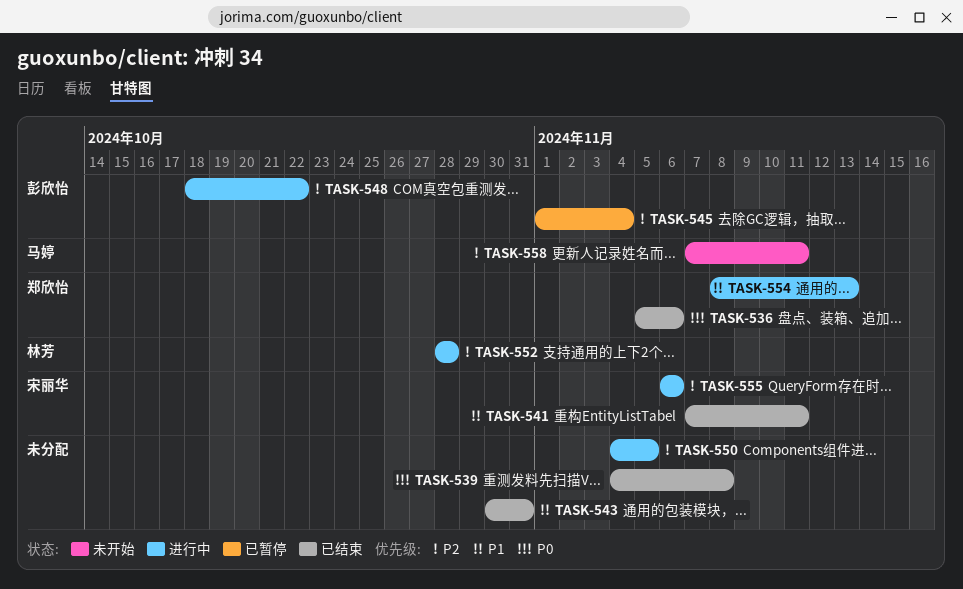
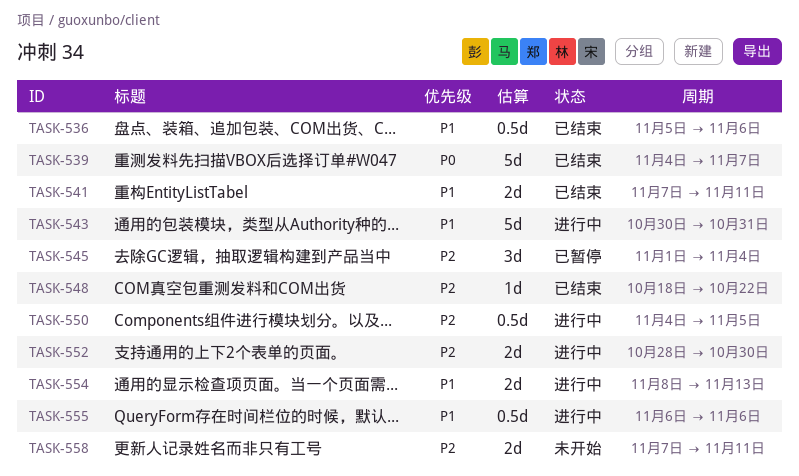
TASK-536, priority: P0 -> P1
TASK-539, due: Nov 8 -> Nov 7
TASK-543, status: 已结束 -> 进行中
TASK-548, status: 进行中 -> 已结束
TASK-552, due: Oct 28 -> Oct 30
TASK-555, priority: P2 -> P1

